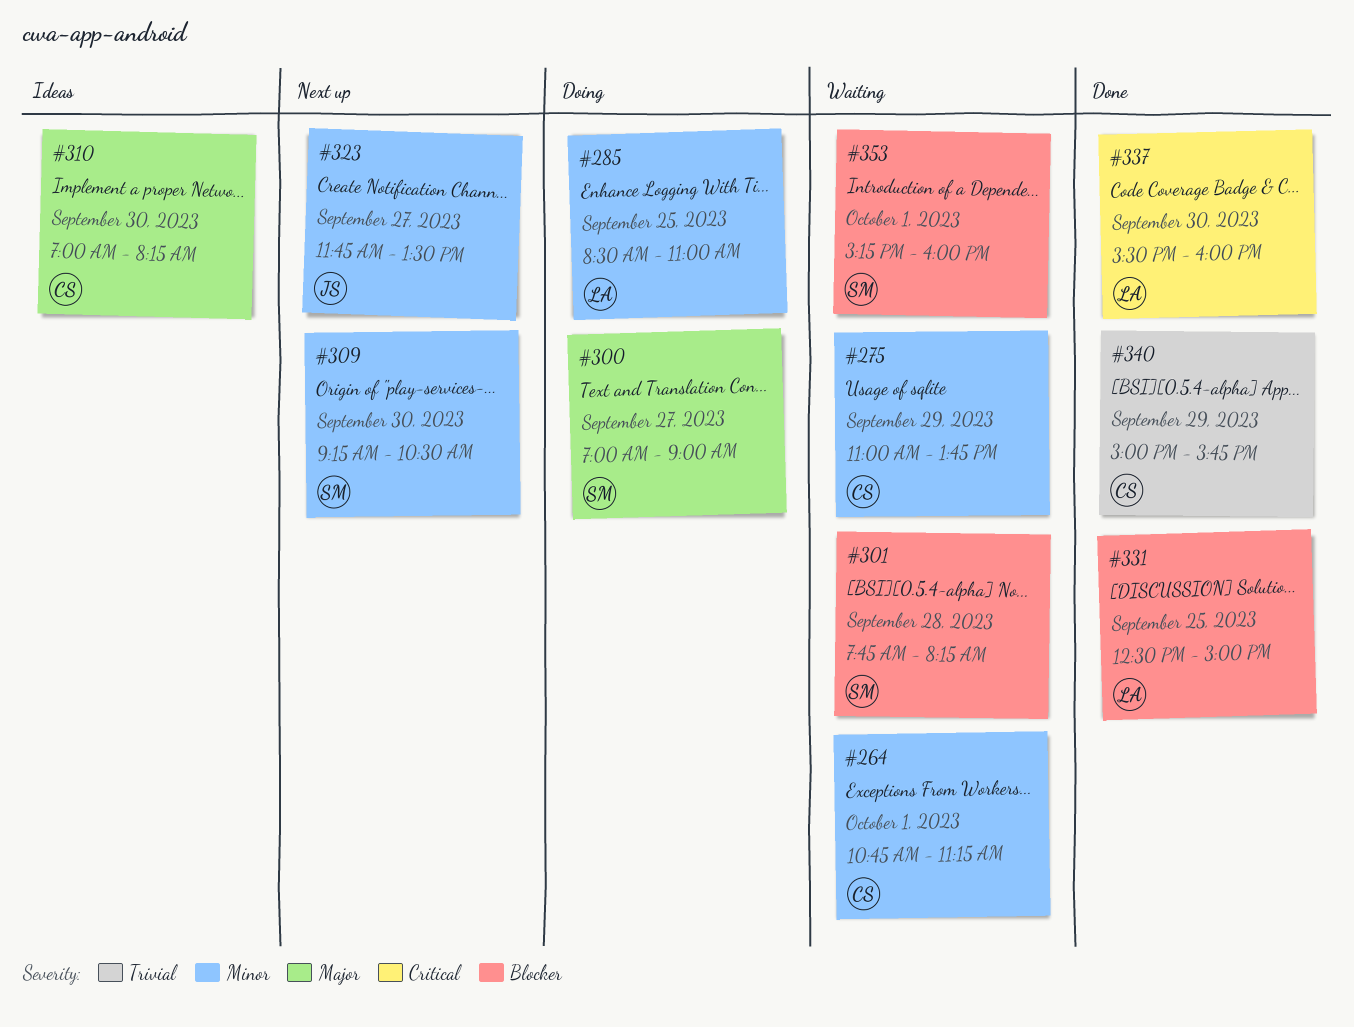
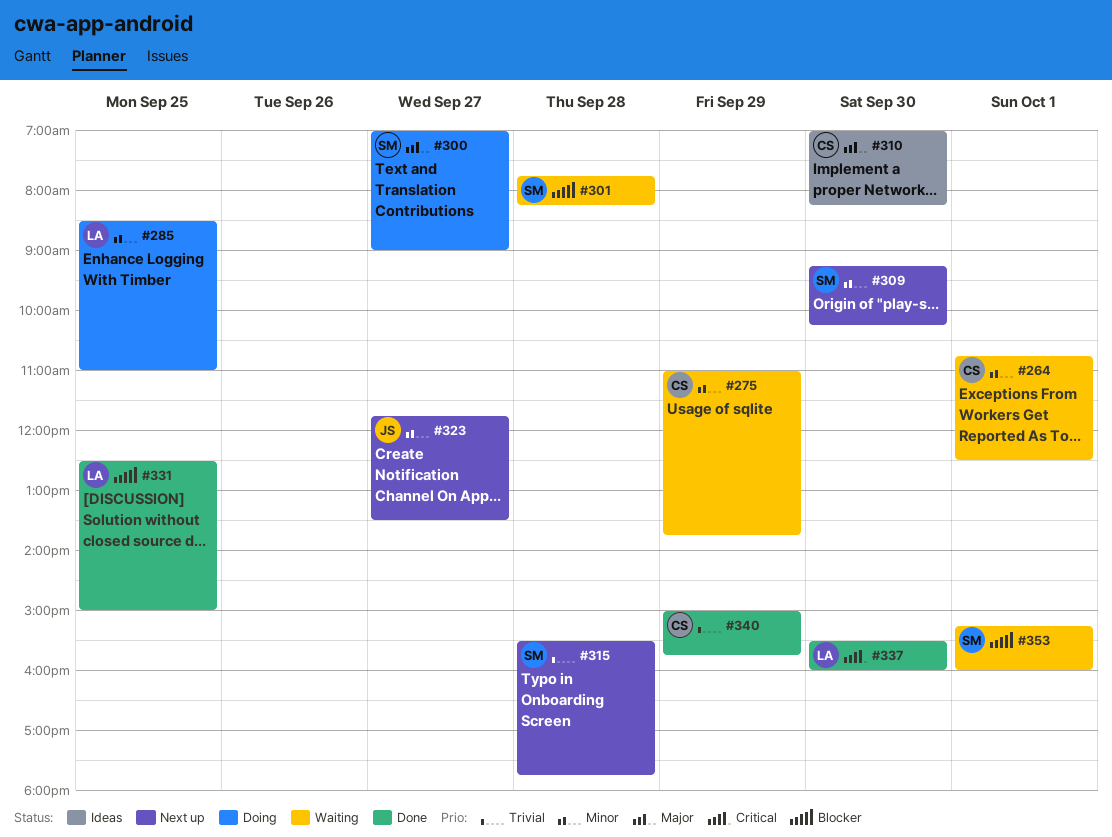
#264, ends: 11:15 -> 12:30
#309, ends: 10:30 -> 10:15
#315: none -> present

